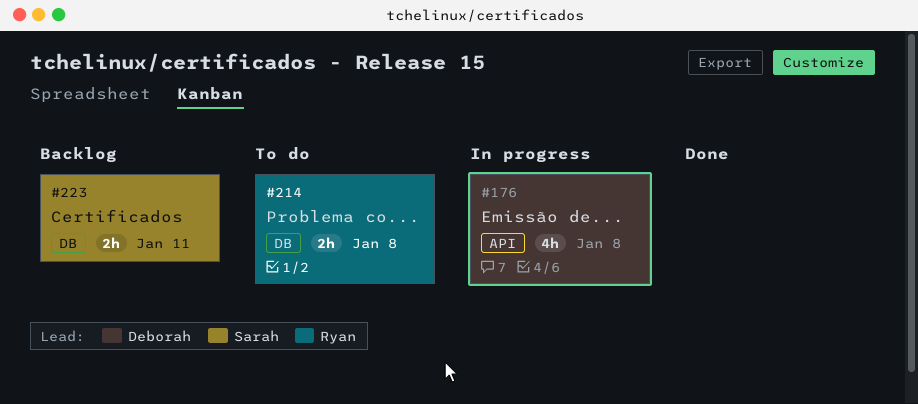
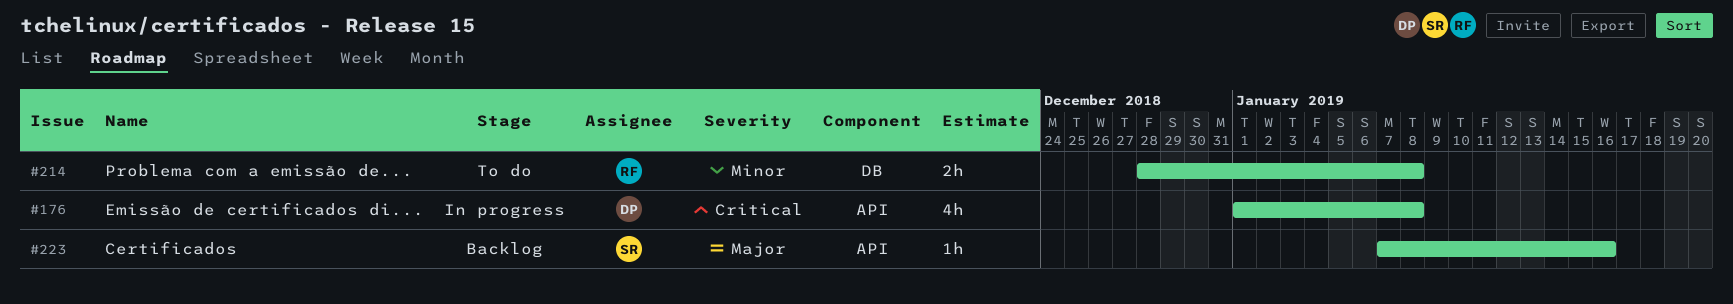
#223, label: DB -> API
#223, estimate: 2h -> 1h
#223, due: Jan 11 -> Jan 16

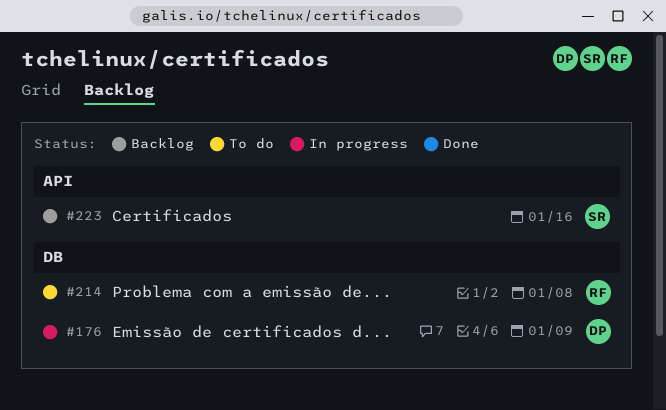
#176, label: API -> DB
#176, due: Jan 8 -> Jan 9

